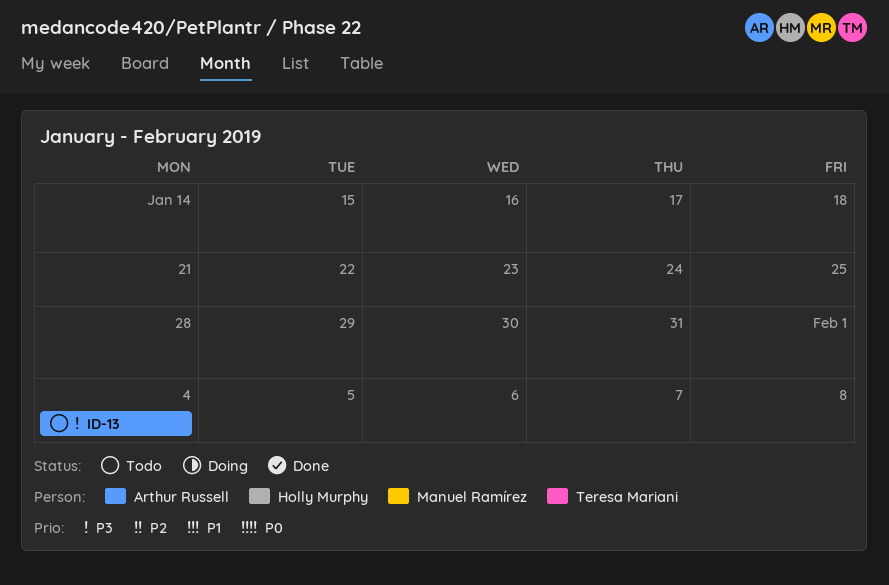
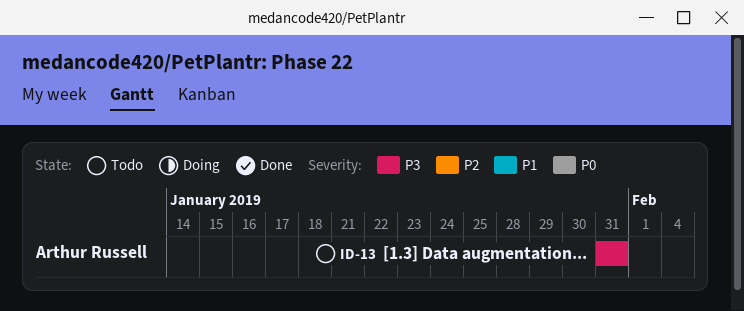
ID-13, start: Feb 4 -> Jan 31
ID-13, due: Feb 4 -> Jan 31

